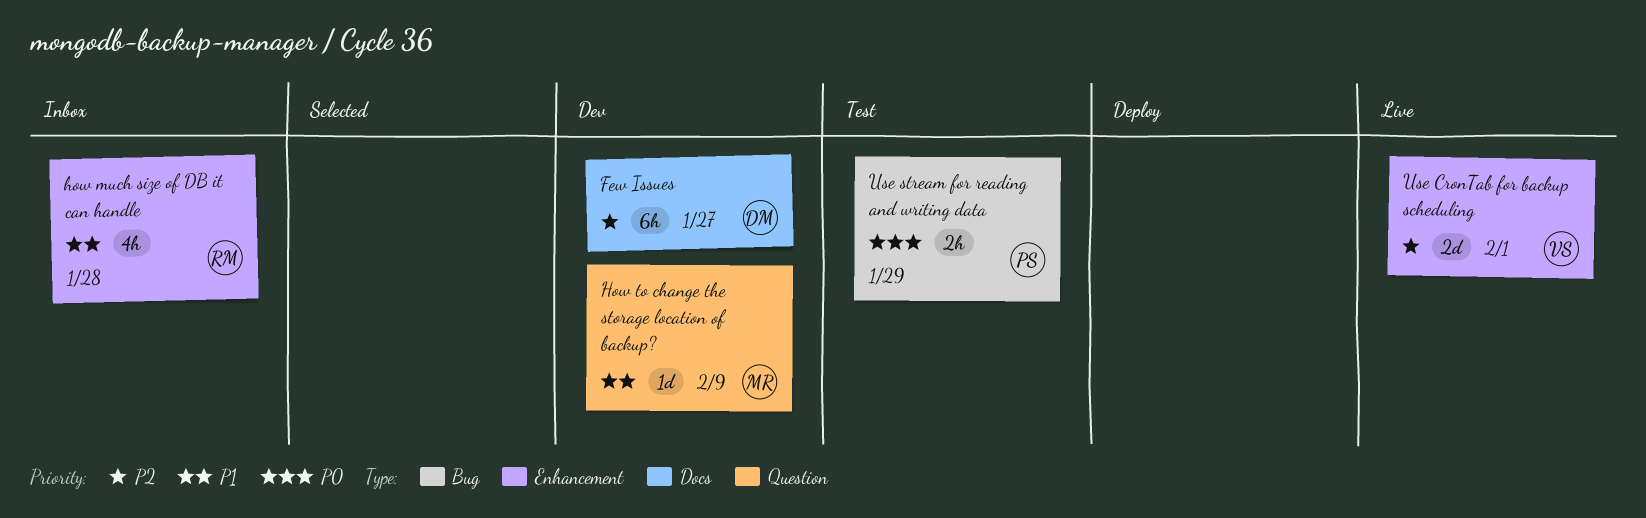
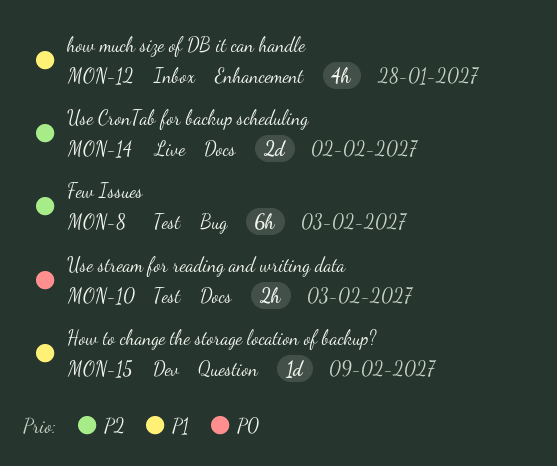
Few Issues, status: Dev -> Test
Few Issues, label: Docs -> Bug
Few Issues, due: Jan 27 -> Feb 3
Use CronTab for backup scheduling, label: Enhancement -> Docs
Use CronTab for backup scheduling, due: Feb 1 -> Feb 2
Use stream for reading and writing data, label: Bug -> Docs
Use stream for reading and writing data, due: Jan 29 -> Feb 3

